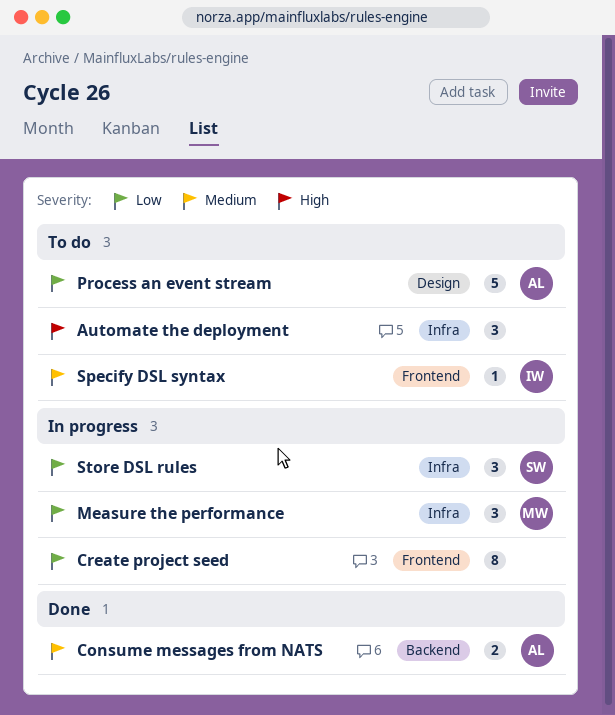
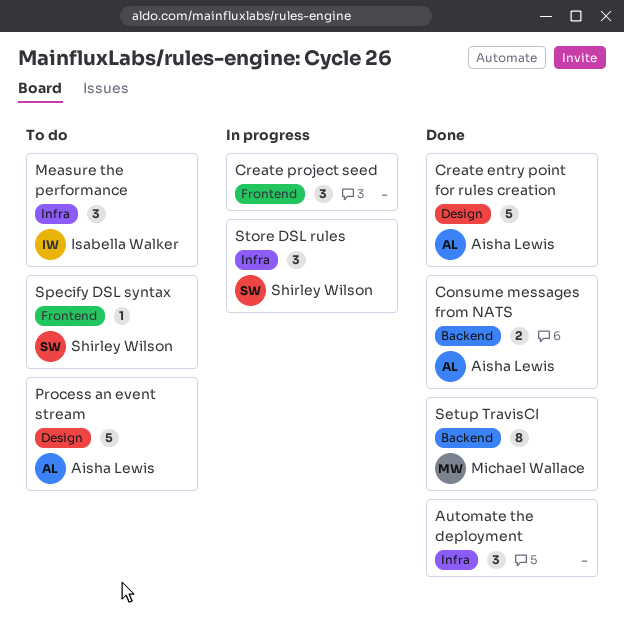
Automate the deployment, status: To do -> Done
Create entry point for rules creation: none -> present
Create project seed, estimate: 8 -> 3
Measure the performance, status: In progress -> To do
Measure the performance, owner: Michael Wallace -> Isabella Walker
Setup TravisCI: none -> present
Specify DSL syntax, owner: Isabella Walker -> Shirley Wilson

